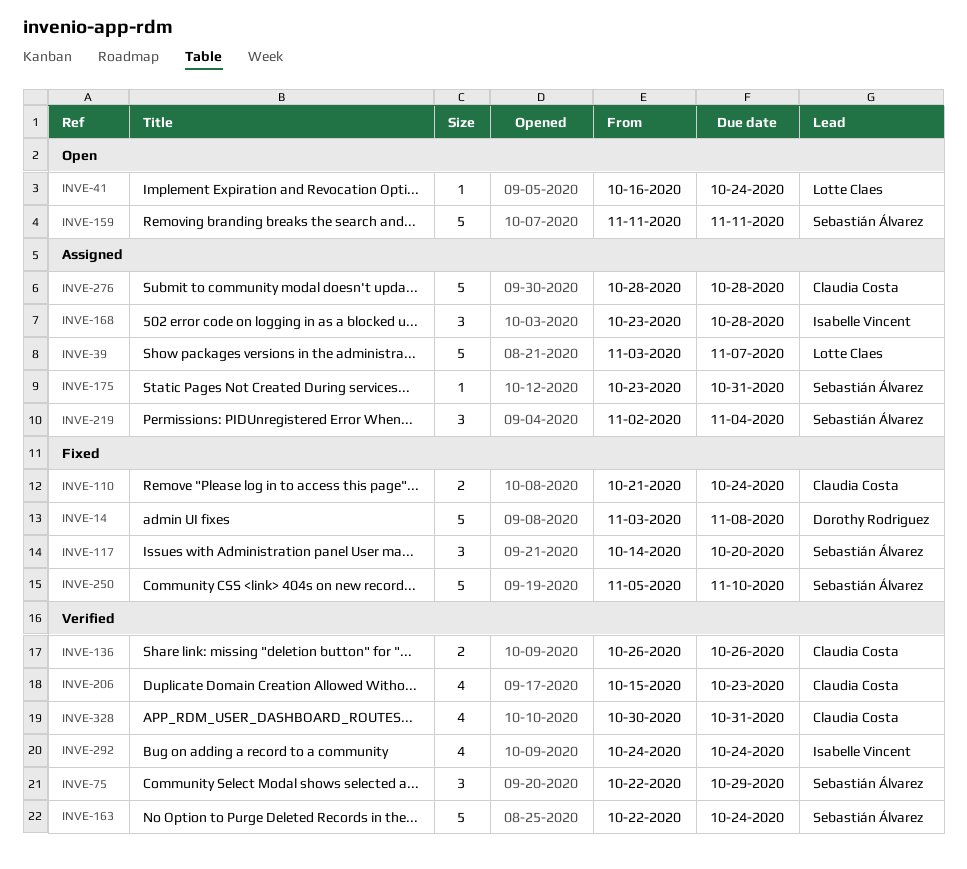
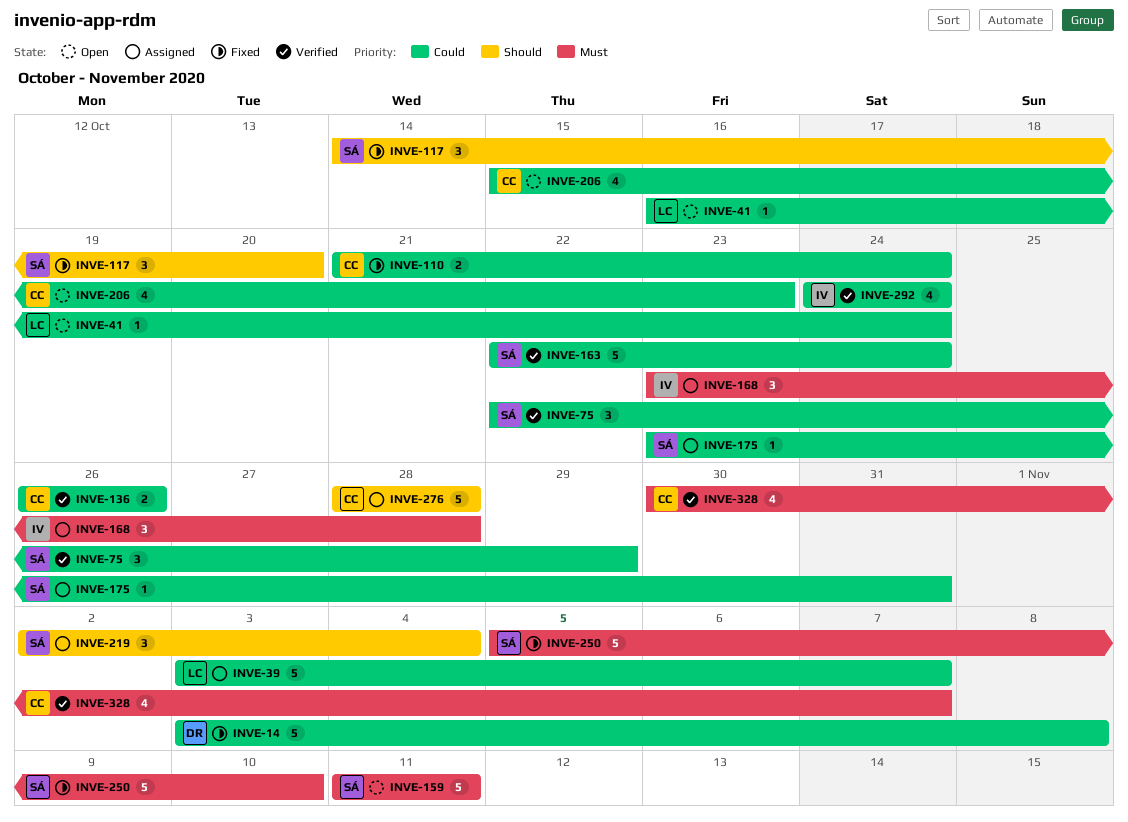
INVE-206, status: Verified -> Open
INVE-328, due: Oct 31 -> Nov 7

